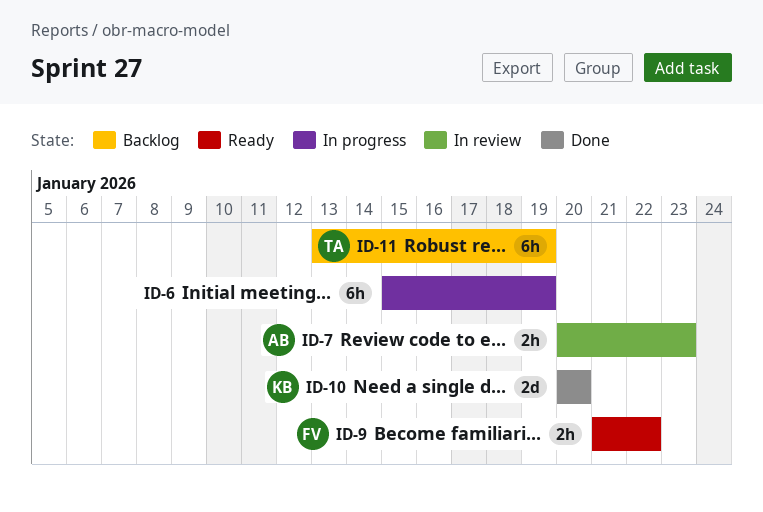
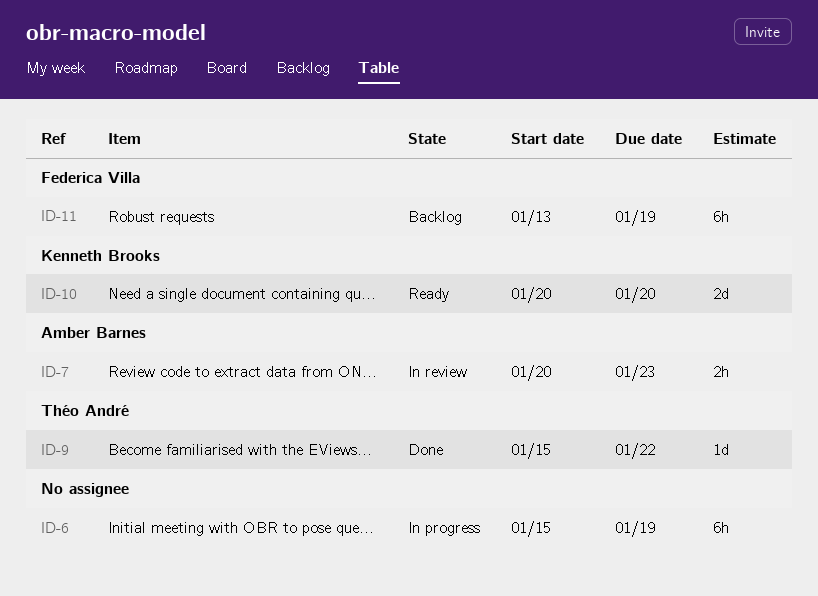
ID-9, status: Ready -> Done
ID-9, owner: Federica Villa -> Théo André
ID-9, estimate: 2h -> 1d
ID-9, start: Jan 21 -> Jan 15
ID-10, status: Done -> Ready
ID-11, owner: Théo André -> Federica Villa

